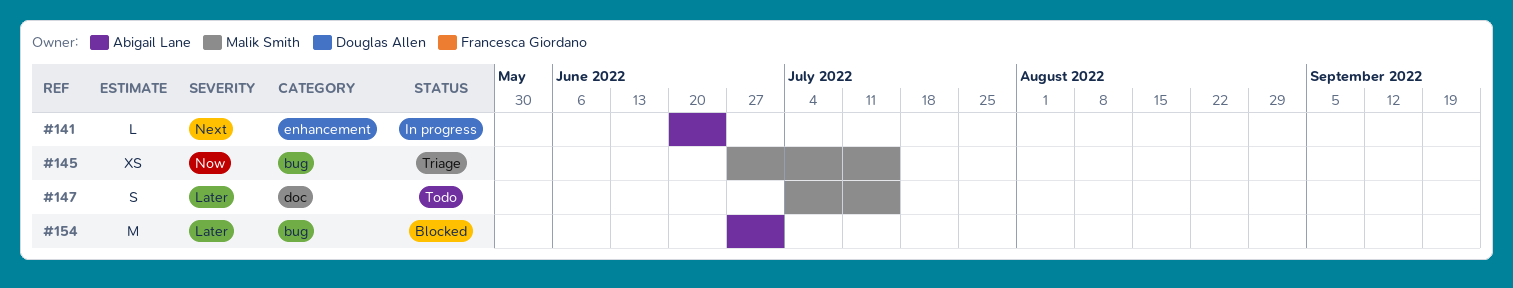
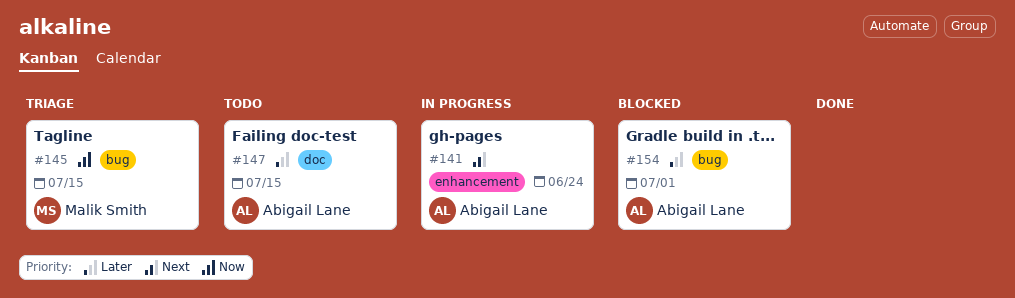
#147, owner: Malik Smith -> Abigail Lane

